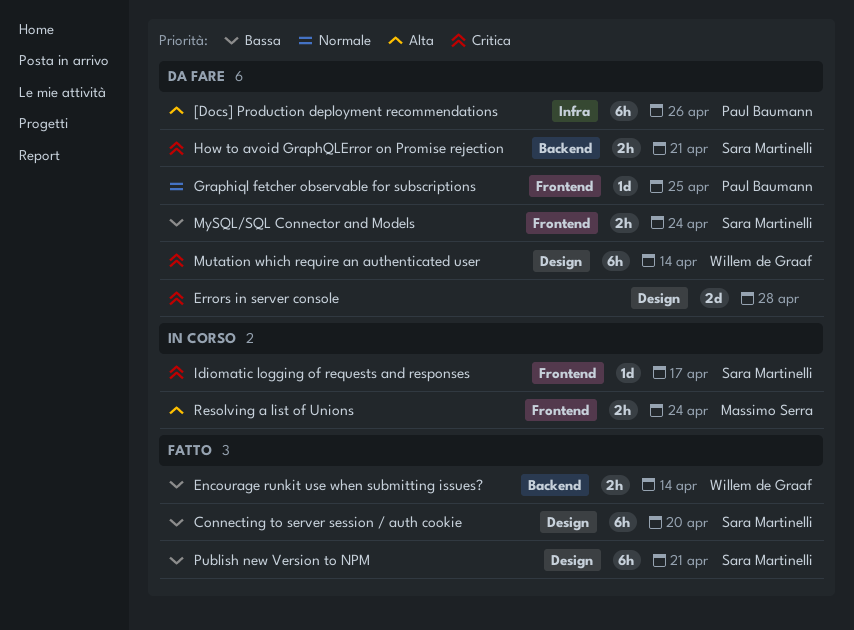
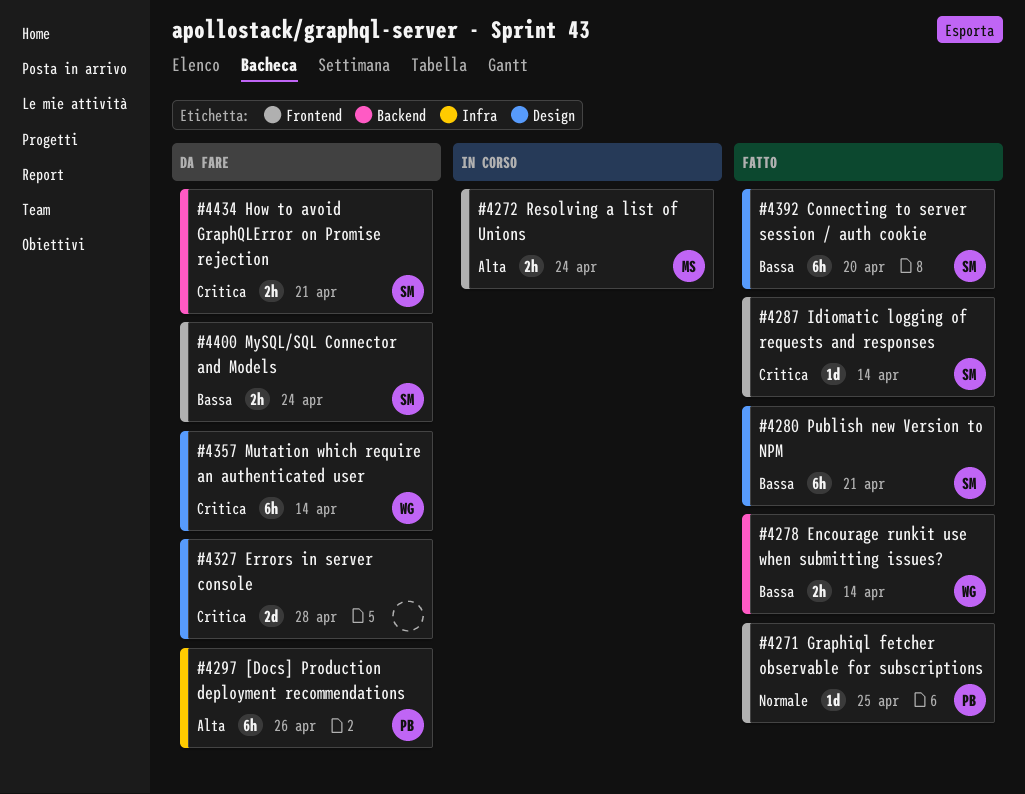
Graphiql fetcher observable for subscriptions, status: Da fare -> Fatto
Idiomatic logging of requests and responses, status: In corso -> Fatto
Idiomatic logging of requests and responses, due: Apr 17 -> Apr 14

